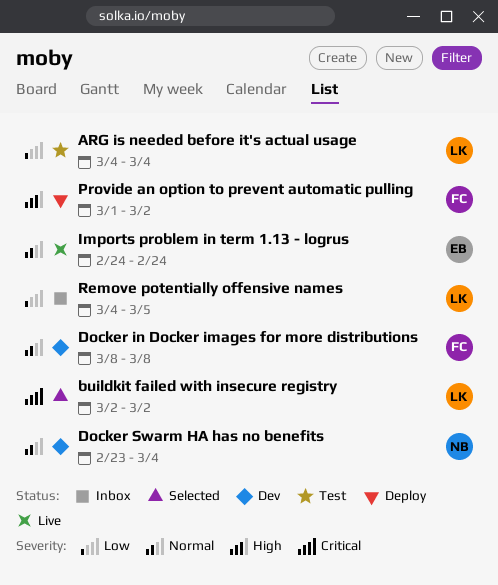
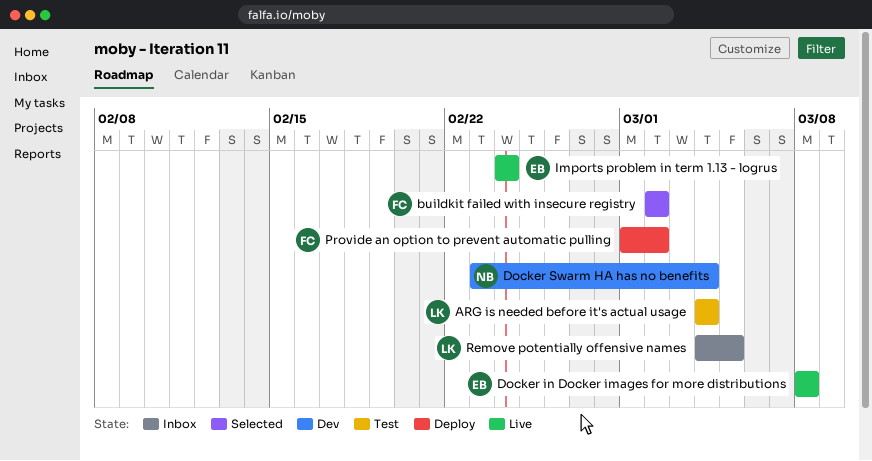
buildkit failed with insecure registry, owner: LK -> FC
Docker in Docker images for more distributions, status: Dev -> Live
Docker in Docker images for more distributions, owner: FC -> EB

